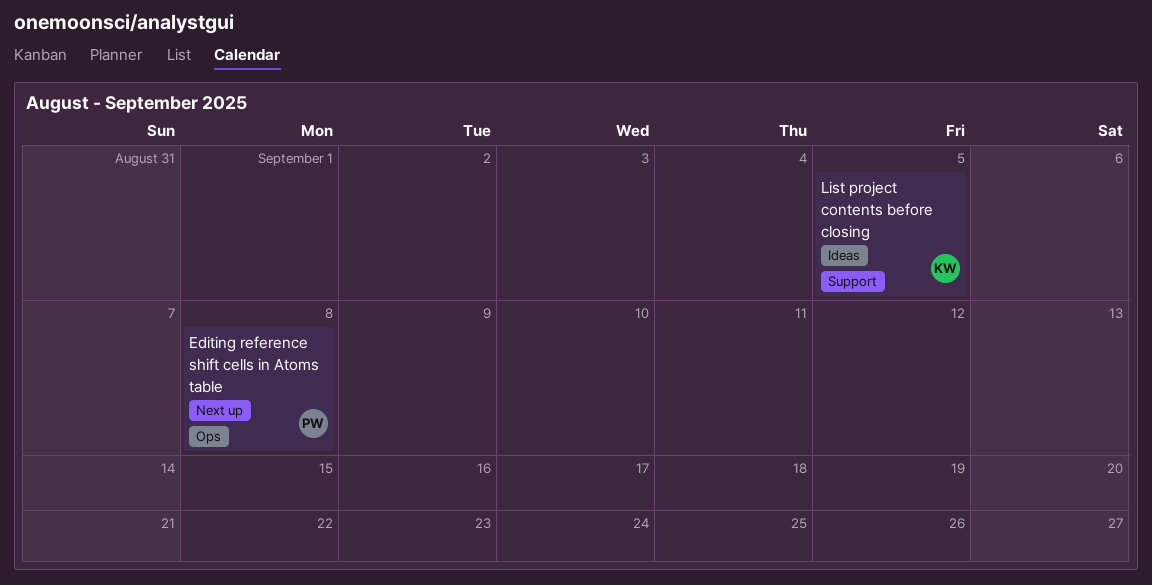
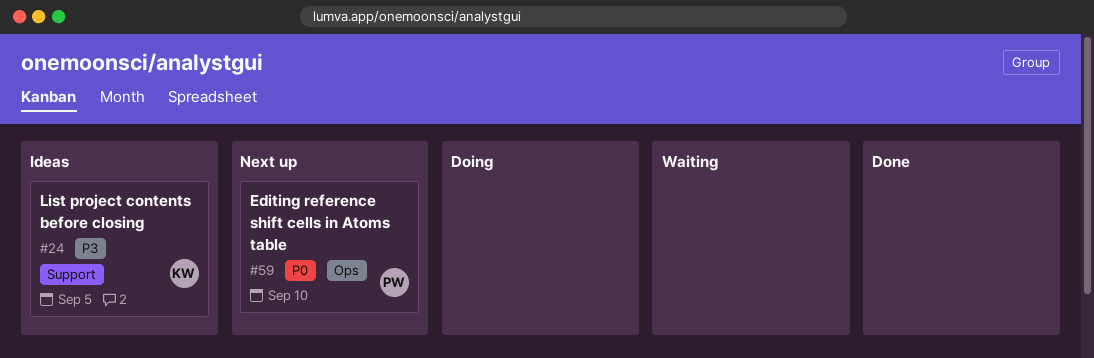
Editing reference shift cells in Atoms table, due: Sep 8 -> Sep 10

